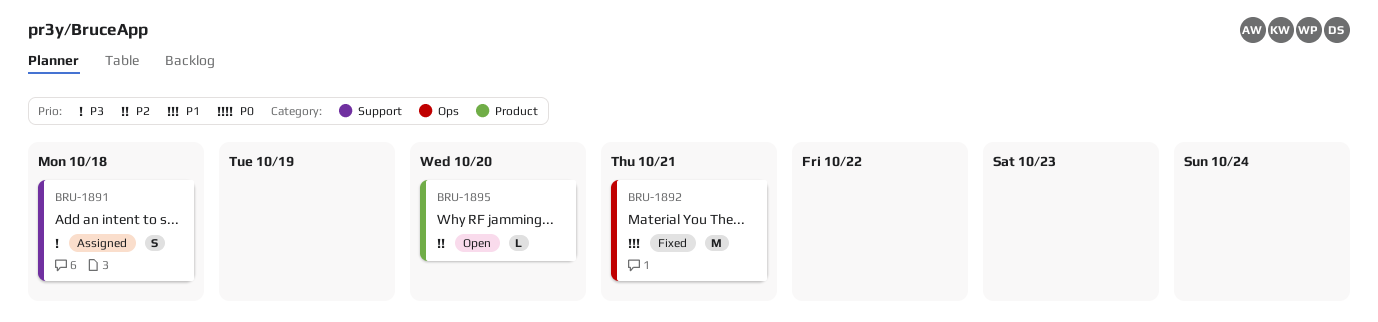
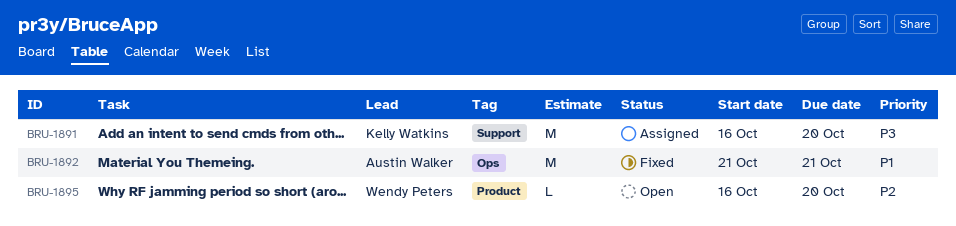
BRU-1891, estimate: S -> M
BRU-1891, due: Oct 18 -> Oct 20

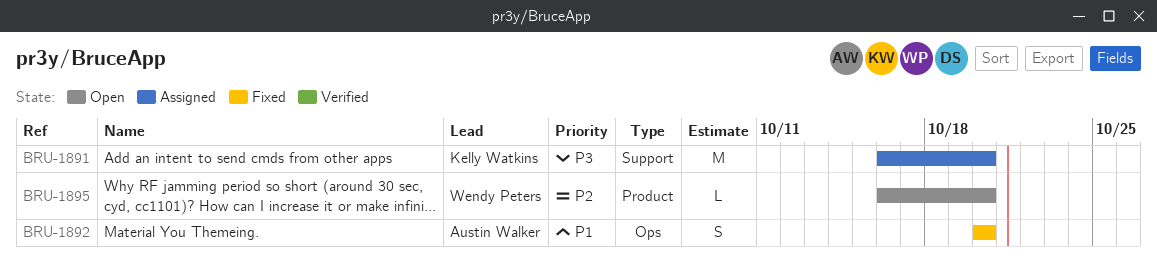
BRU-1892, estimate: M -> S
BRU-1892, start: Oct 21 -> Oct 20
BRU-1892, due: Oct 21 -> Oct 20

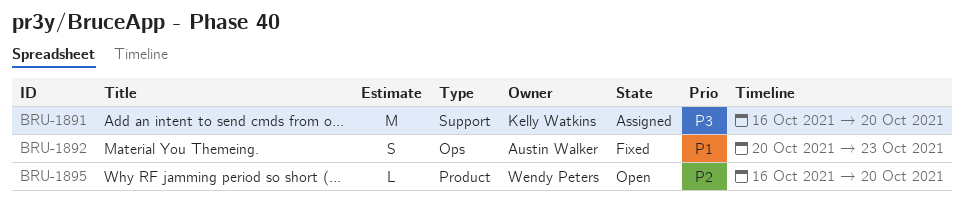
BRU-1892, due: Oct 20 -> Oct 23

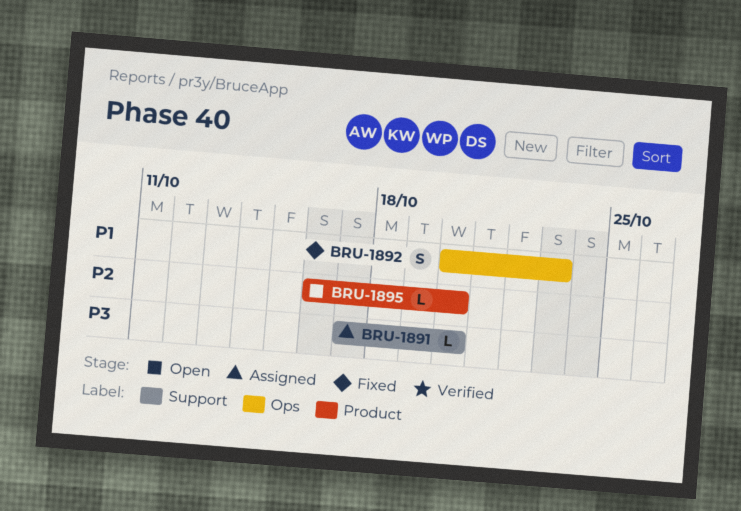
BRU-1891, estimate: M -> L
BRU-1891, start: Oct 16 -> Oct 17

